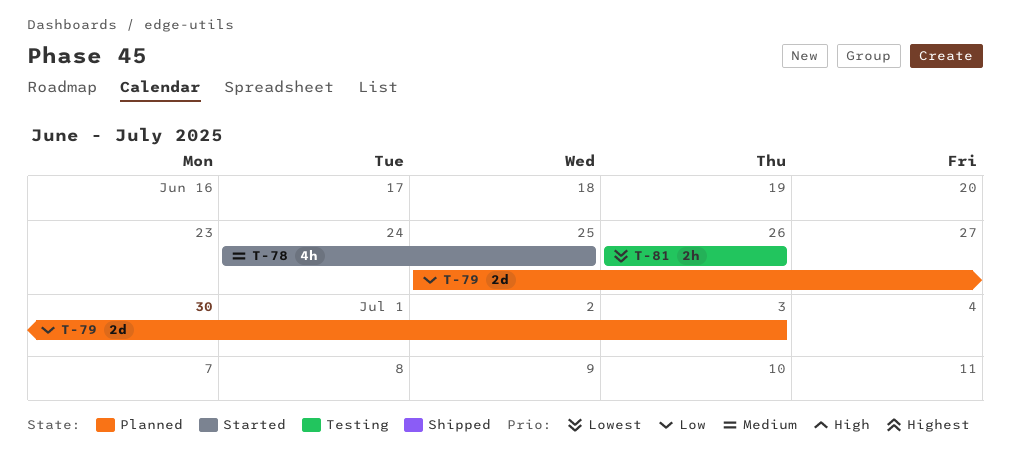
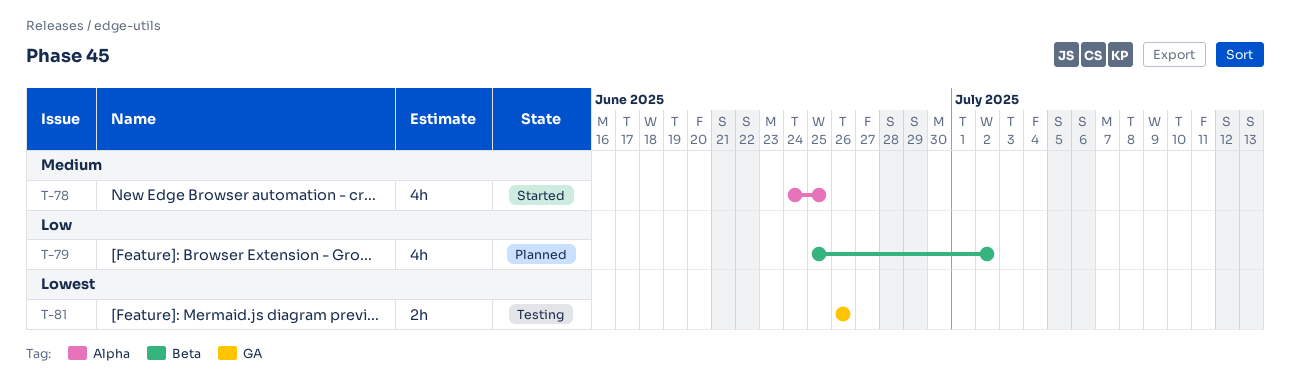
T-79, estimate: 2d -> 4h
T-79, due: Jul 3 -> Jul 2

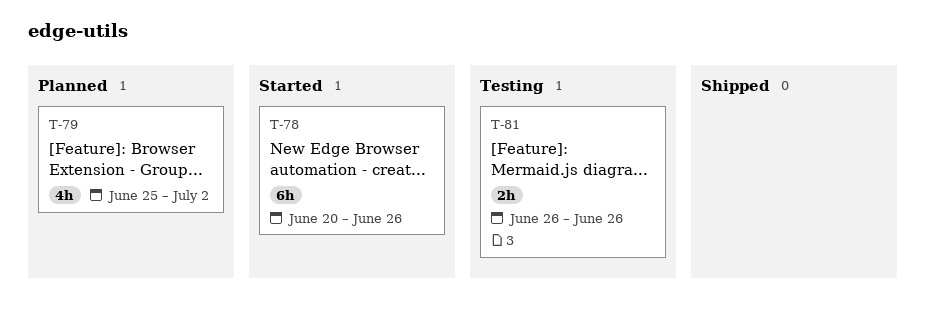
T-78, estimate: 4h -> 6h
T-78, start: Jun 24 -> Jun 20
T-78, due: Jun 25 -> Jun 26

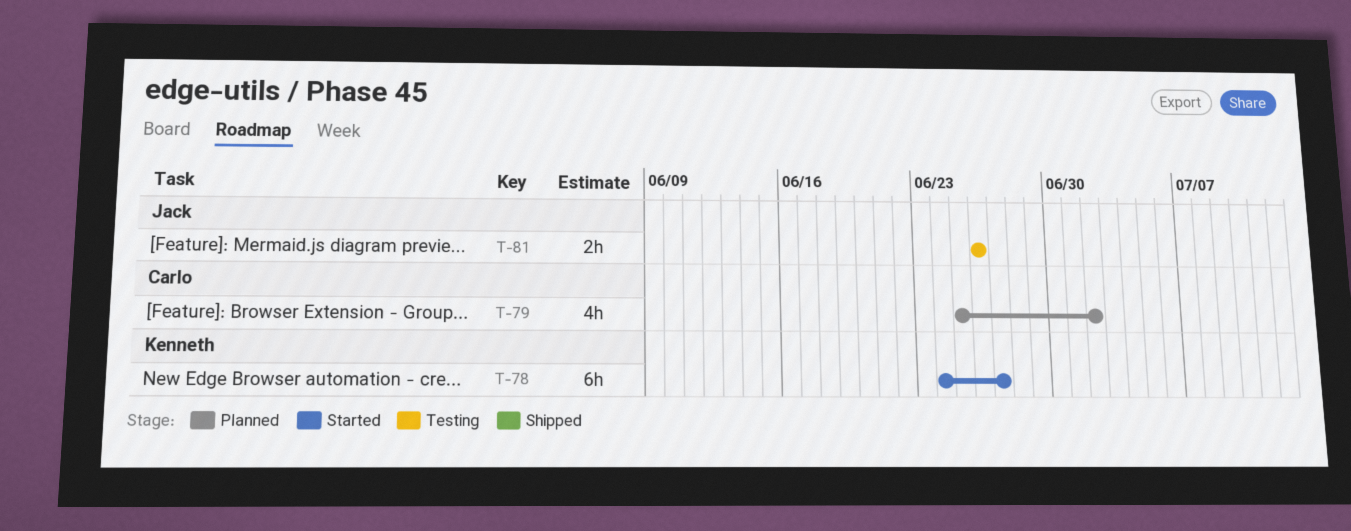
T-78, start: Jun 20 -> Jun 24
T-78, due: Jun 26 -> Jun 27

